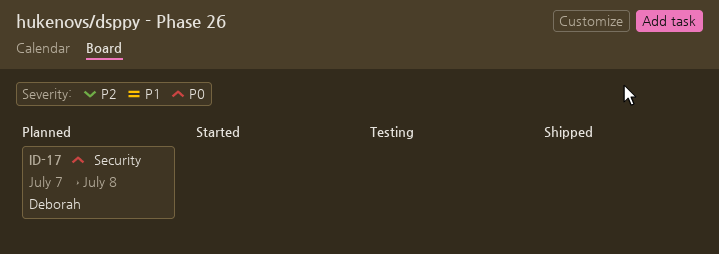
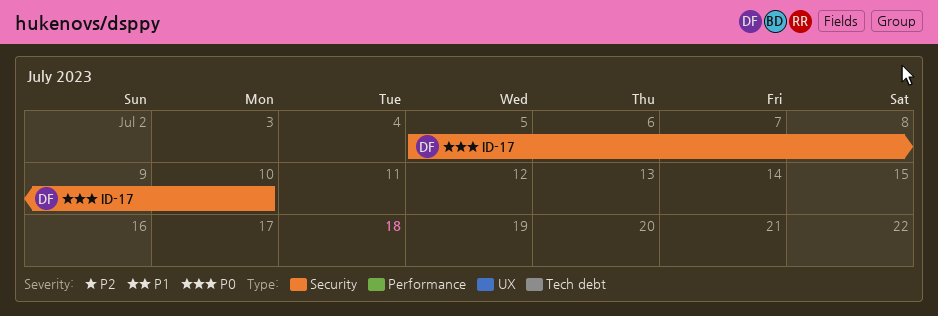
ID-17, start: Jul 7 -> Jul 5
ID-17, due: Jul 8 -> Jul 10

